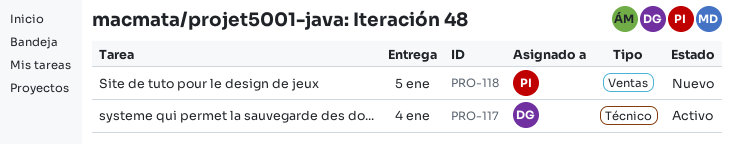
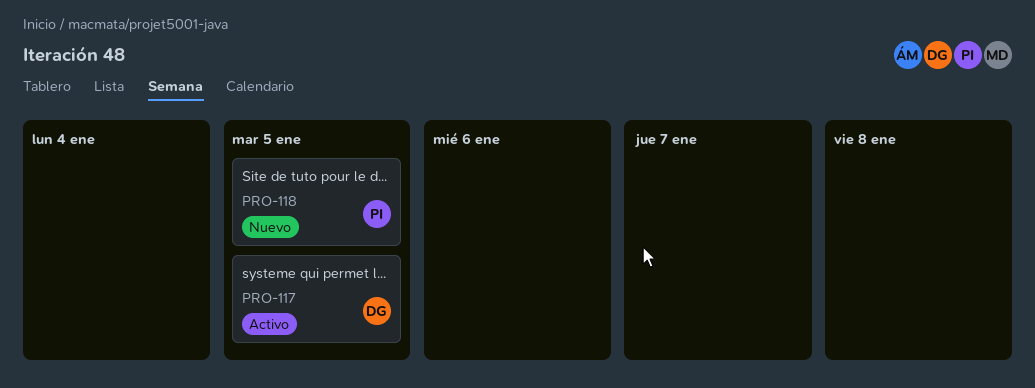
PRO-117, due: Jan 4 -> Jan 5

